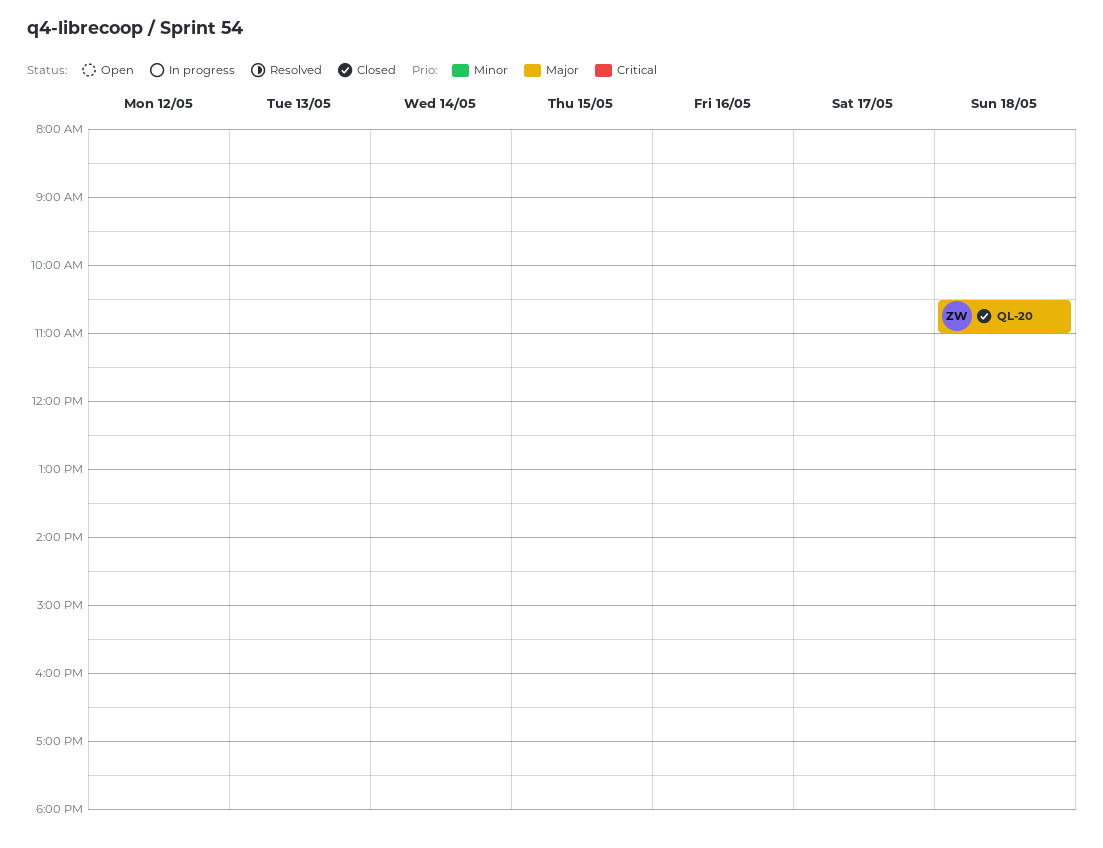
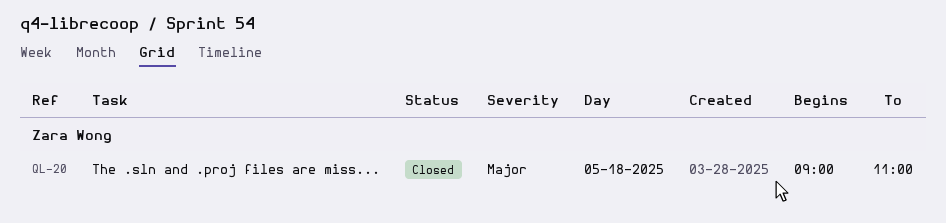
QL-20, begins: 10:30 -> 09:00

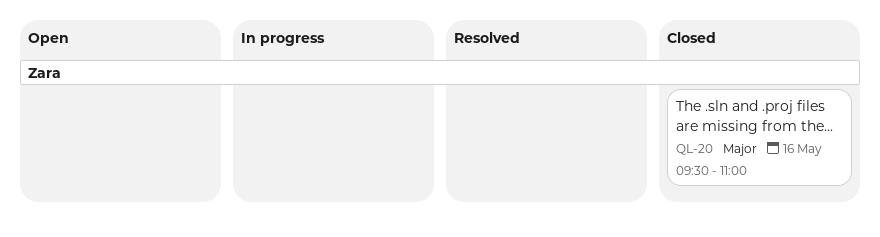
QL-20, day: May 18 -> May 16
QL-20, begins: 09:00 -> 09:30

